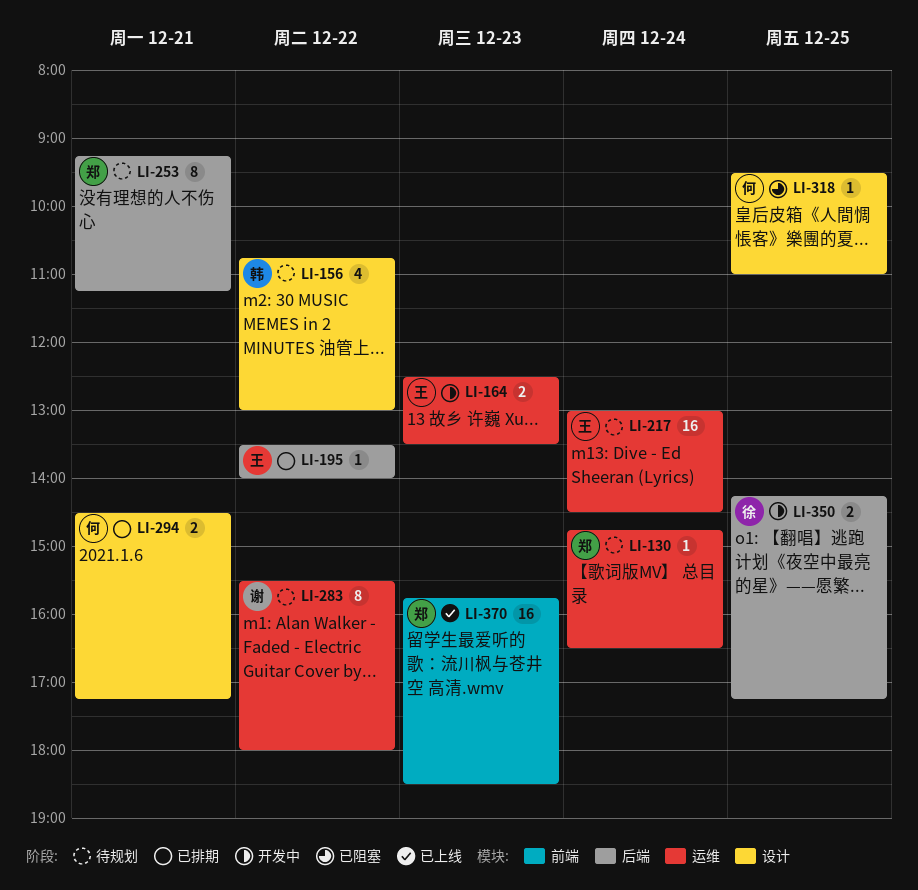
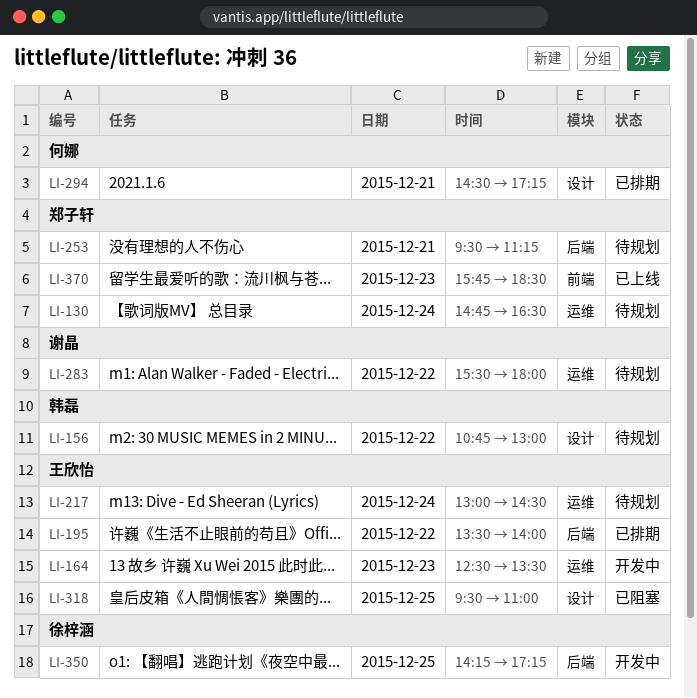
LI-253, begins: 09:15 -> 09:30
LI-318, owner: 何娜 -> 王欣怡

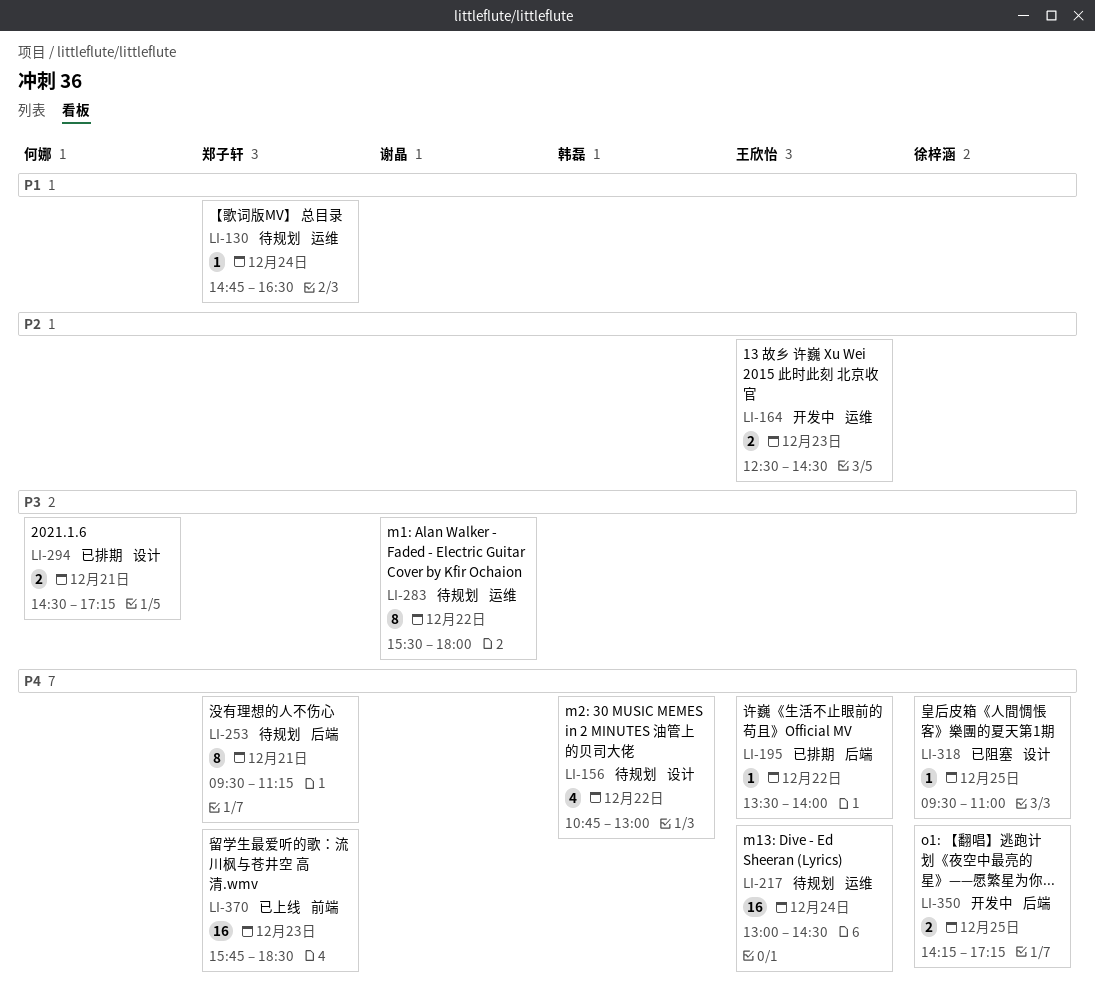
LI-164, ends: 13:30 -> 14:30
LI-318, owner: 王欣怡 -> 徐梓涵

